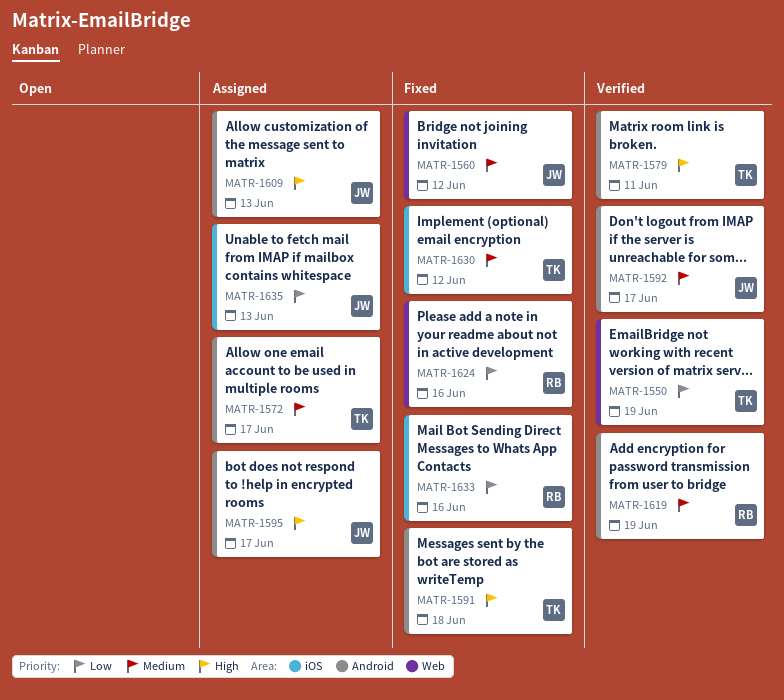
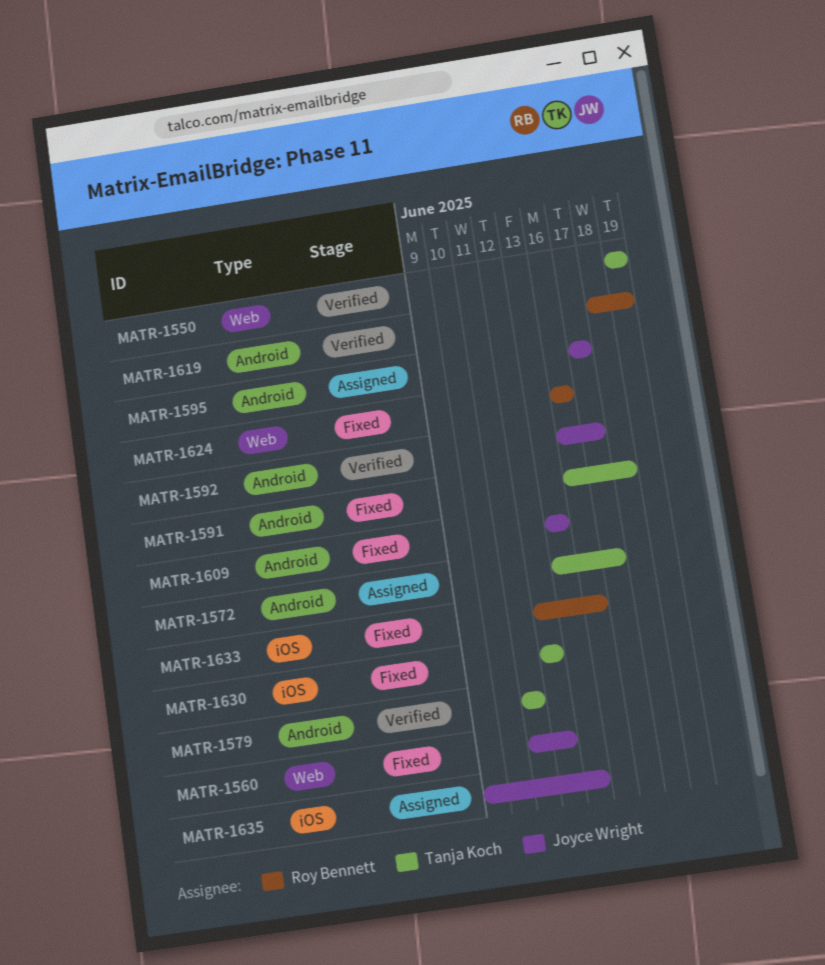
MATR-1609, status: Assigned -> Fixed

